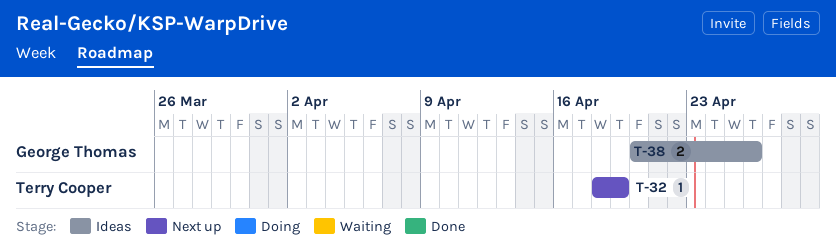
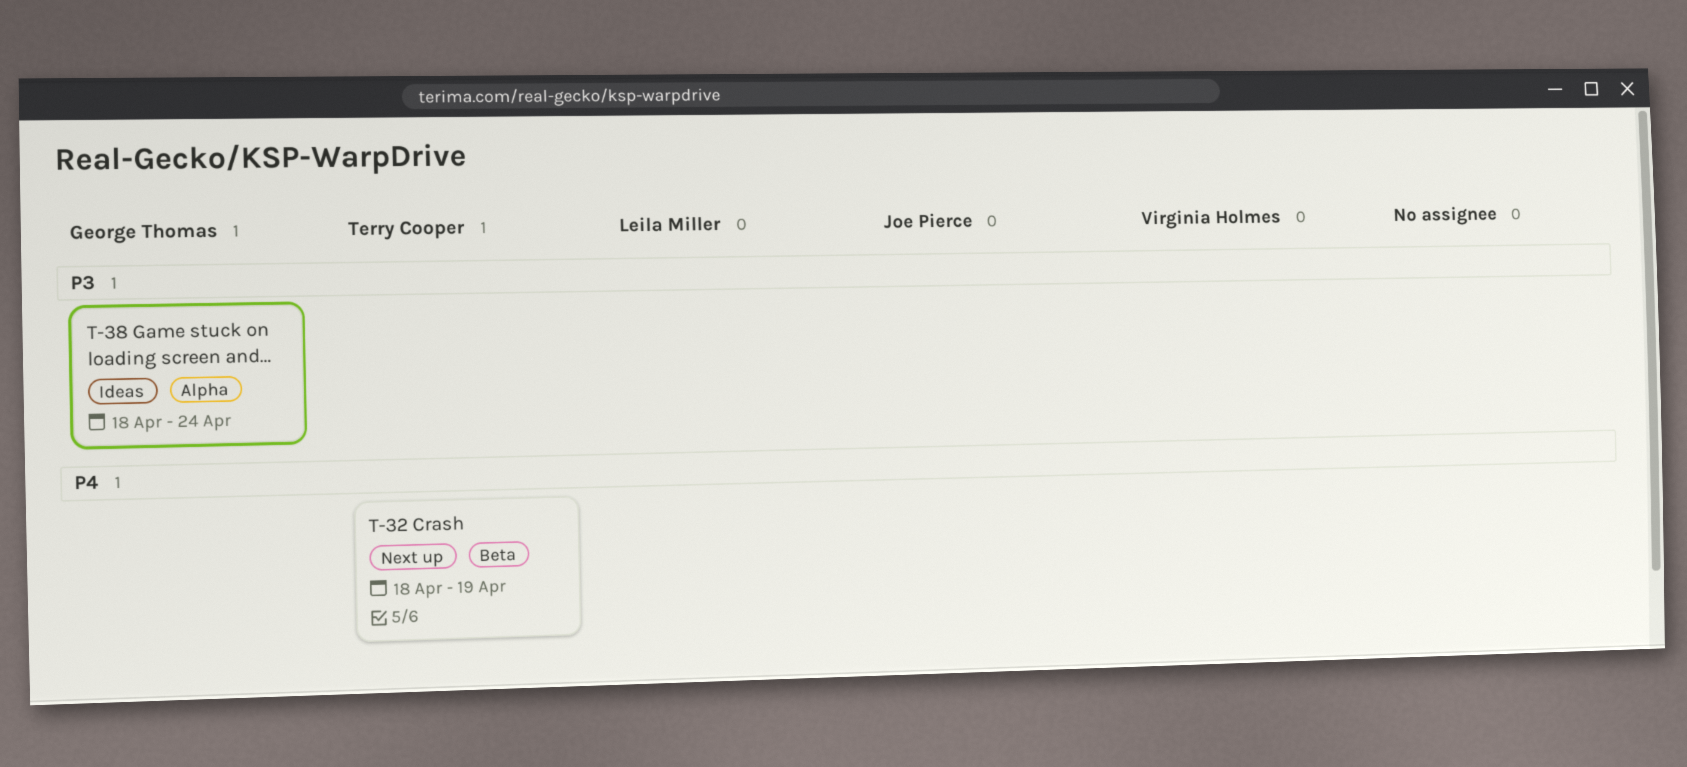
T-38, start: Apr 20 -> Apr 18
T-38, due: Apr 26 -> Apr 24

